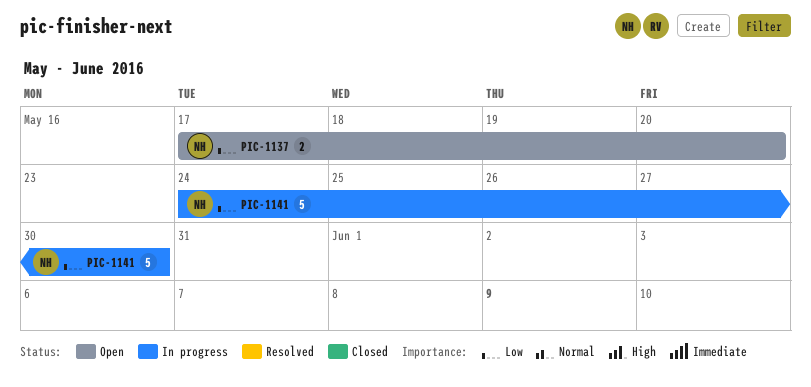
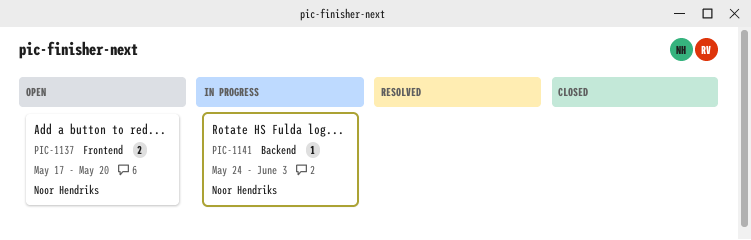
PIC-1141, estimate: 5 -> 1
PIC-1141, due: May 30 -> Jun 3

